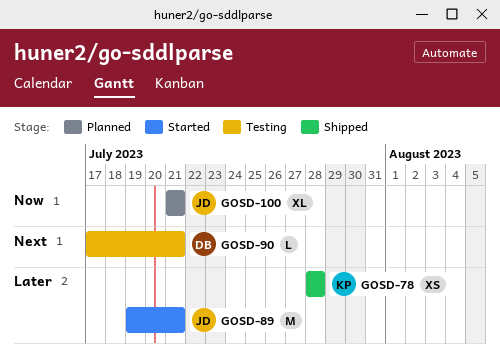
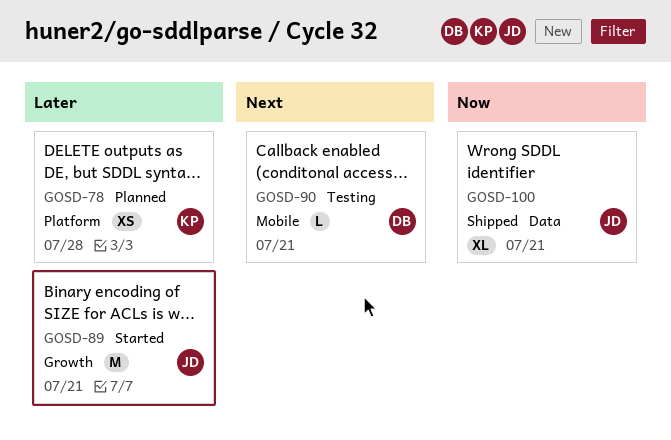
GOSD-78, status: Shipped -> Planned
GOSD-100, status: Planned -> Shipped

